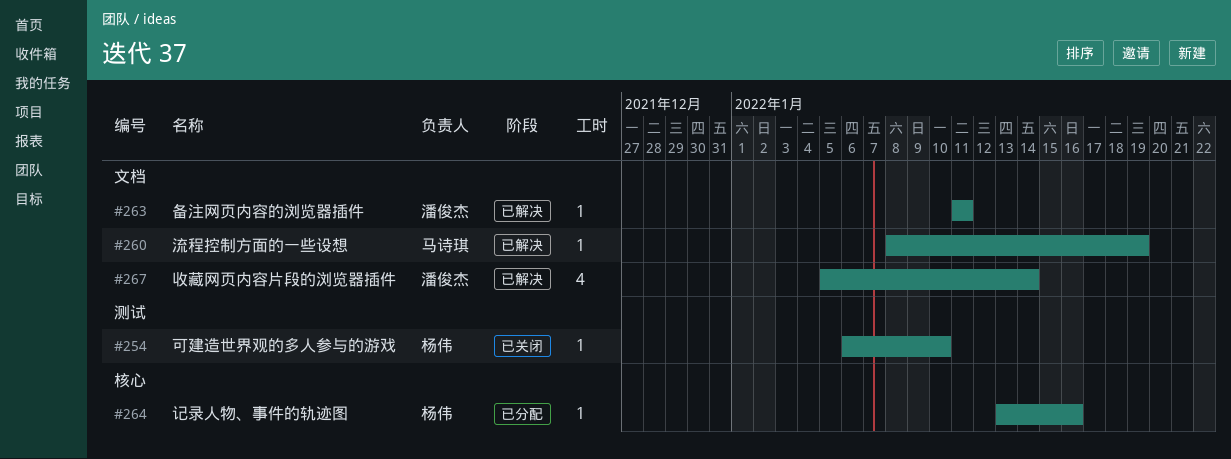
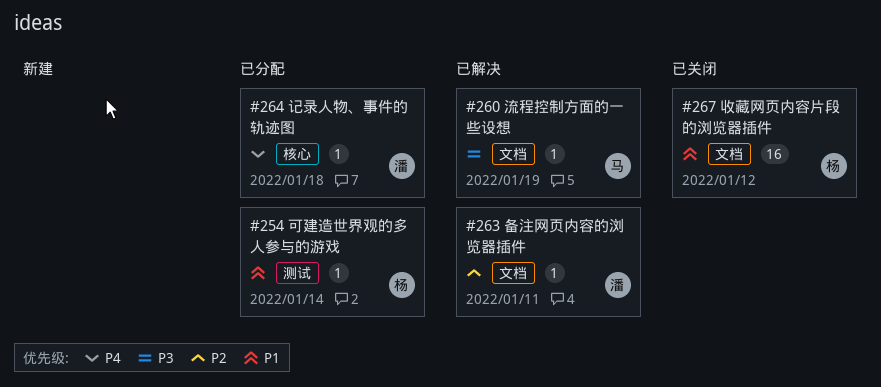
#254, status: 已关闭 -> 已分配
#254, due: Jan 10 -> Jan 14
#264, owner: 杨伟 -> 潘俊杰
#264, due: Jan 16 -> Jan 18
#267, status: 已解决 -> 已关闭
#267, owner: 潘俊杰 -> 杨伟
#267, estimate: 4 -> 16
#267, due: Jan 14 -> Jan 12

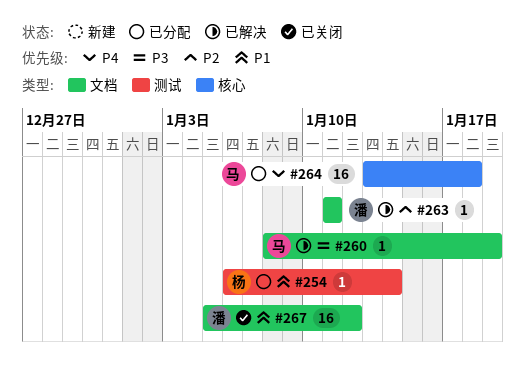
#264, owner: 潘 -> 马
#264, estimate: 1 -> 16
#267, owner: 杨 -> 潘

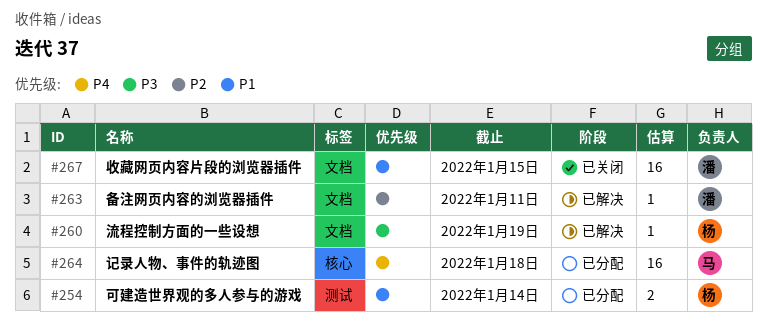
#254, estimate: 1 -> 2
#260, owner: 马 -> 杨
#267, due: Jan 12 -> Jan 15

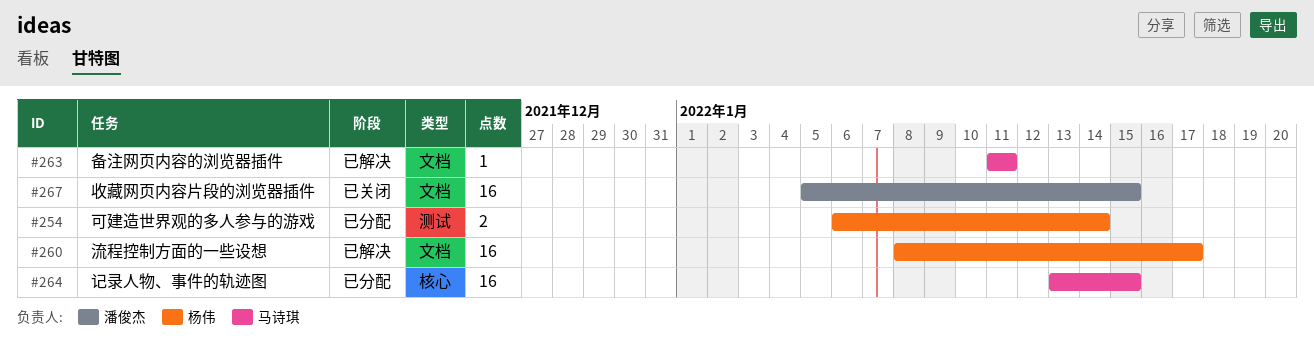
#260, estimate: 1 -> 16
#260, due: Jan 19 -> Jan 17
#263, owner: 潘俊杰 -> 马诗琪
#264, due: Jan 18 -> Jan 15

